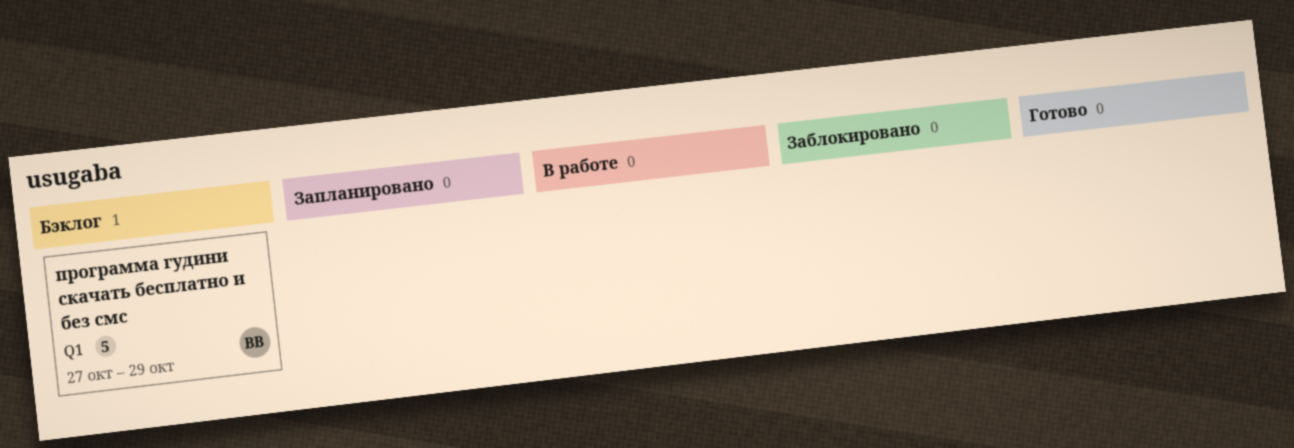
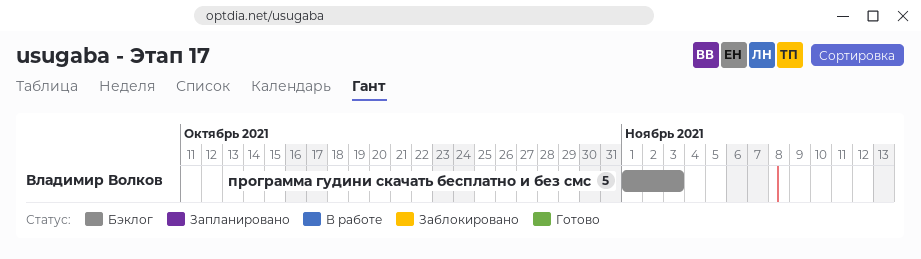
программа гудини скачать бесплатно и без смс, start: Oct 27 -> Nov 1
программа гудини скачать бесплатно и без смс, due: Oct 29 -> Nov 3

